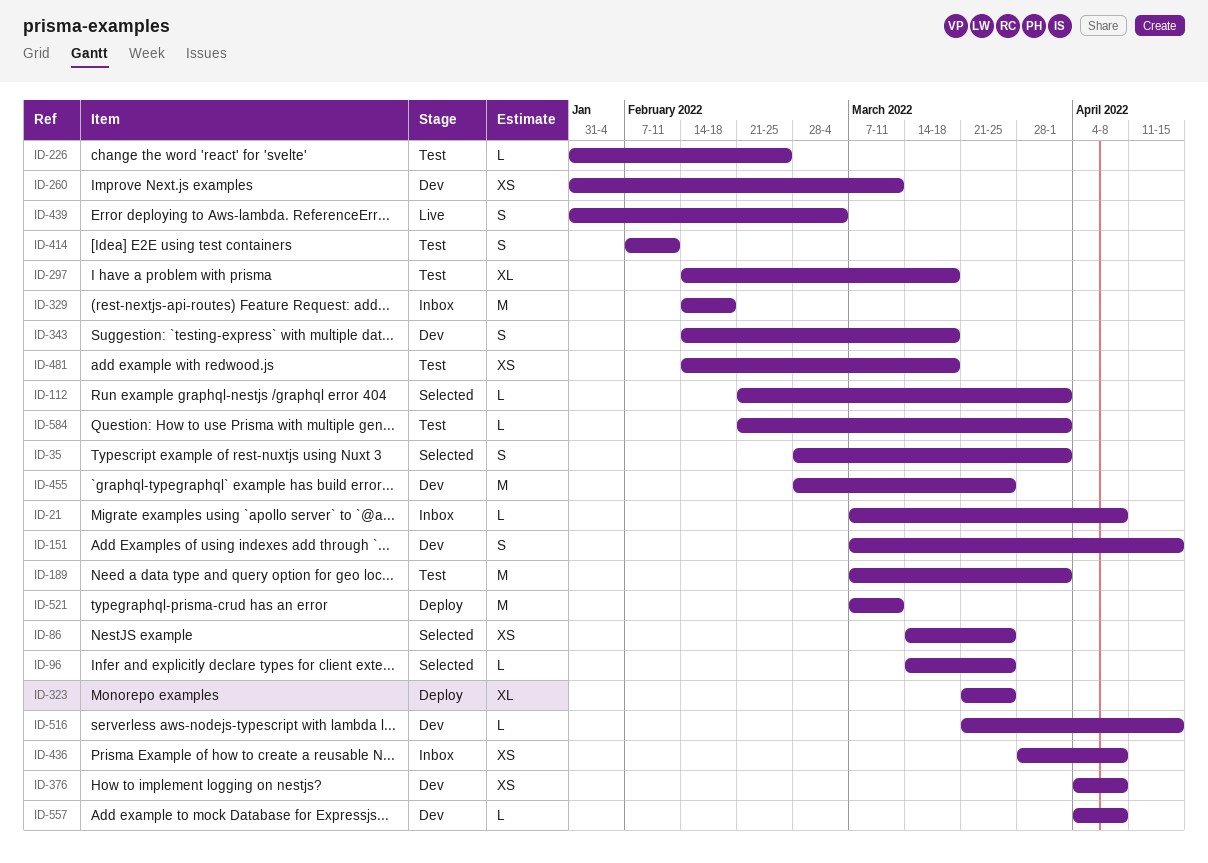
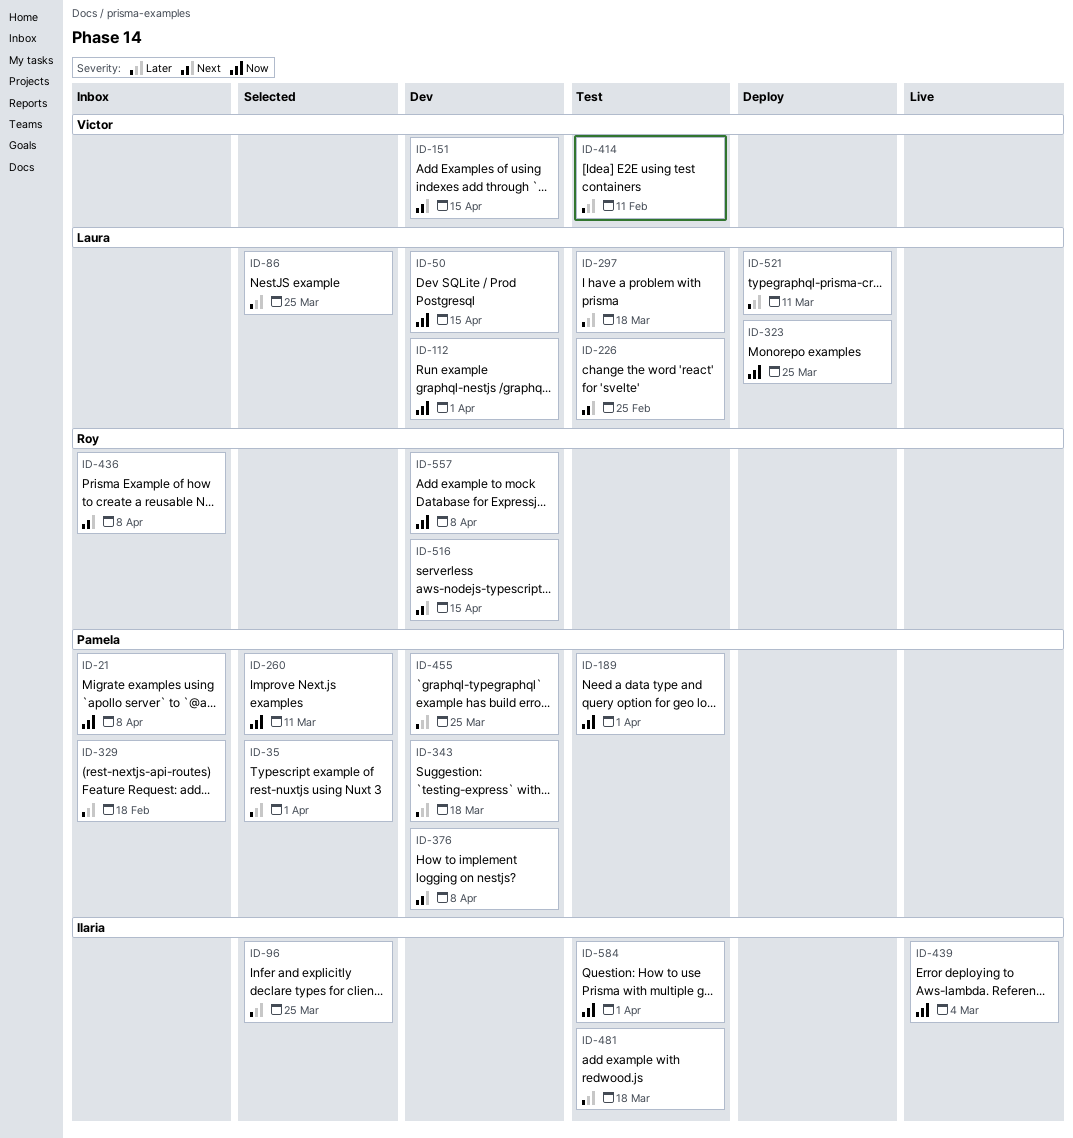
ID-50: none -> present
ID-112, status: Selected -> Dev
ID-260, status: Dev -> Selected

